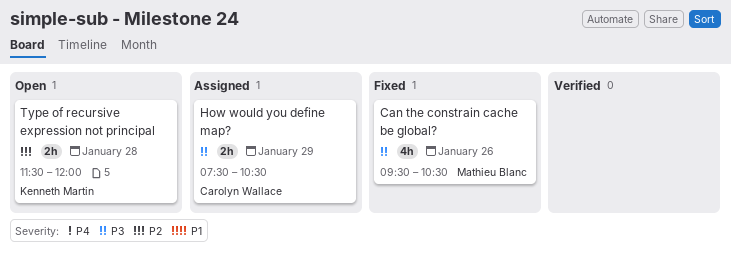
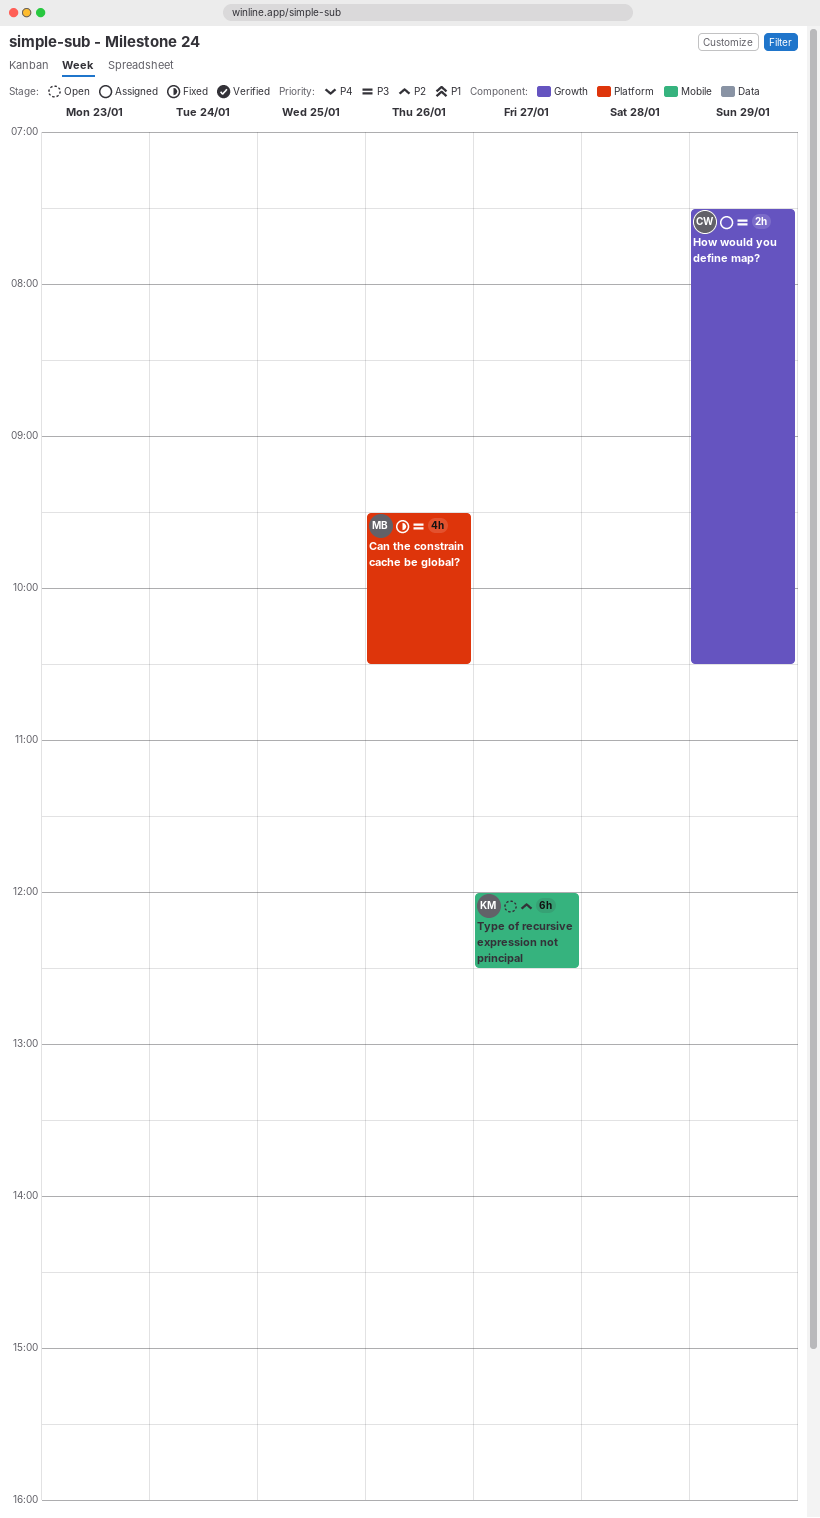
Type of recursive expression not principal, estimate: 2h -> 6h
Type of recursive expression not principal, day: Jan 28 -> Jan 27
Type of recursive expression not principal, begins: 11:30 -> 12:00
Type of recursive expression not principal, ends: 12:00 -> 12:30

